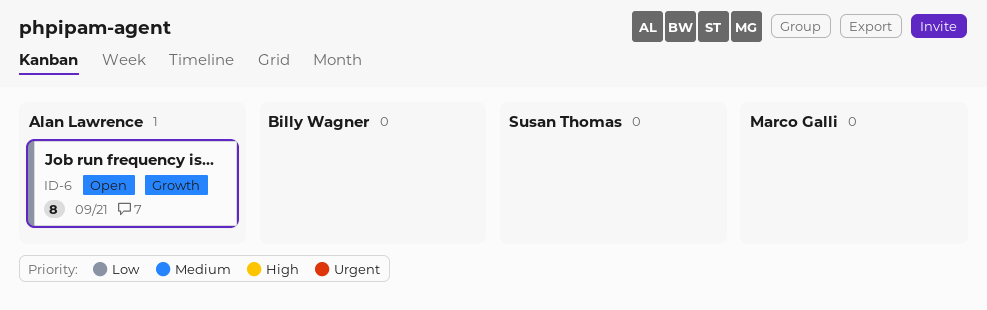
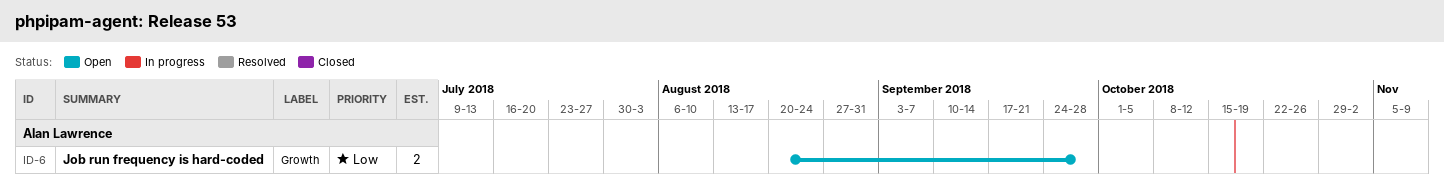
ID-6, estimate: 8 -> 2
ID-6, due: Sep 21 -> Sep 28

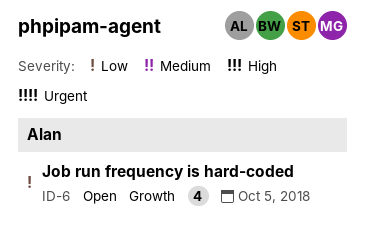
ID-6, estimate: 2 -> 4
ID-6, due: Sep 28 -> Oct 5

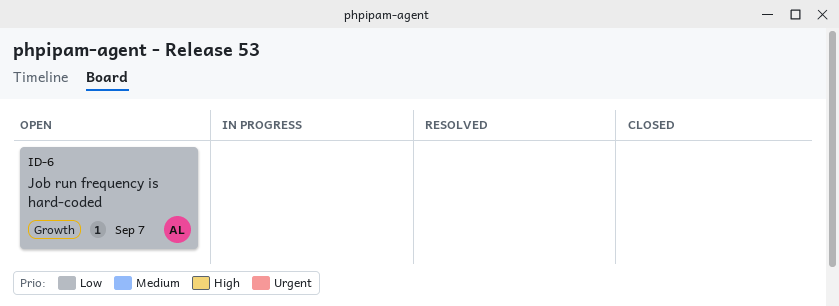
ID-6, estimate: 4 -> 1
ID-6, due: Oct 5 -> Sep 7

